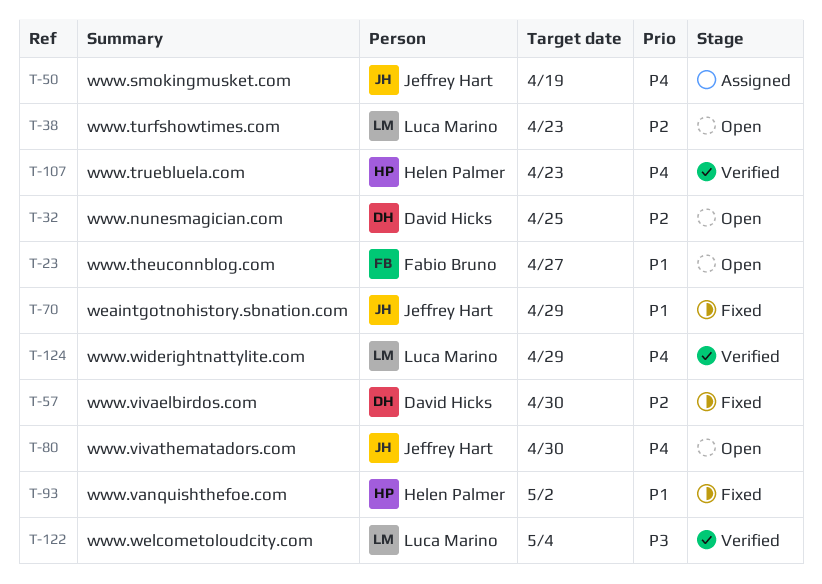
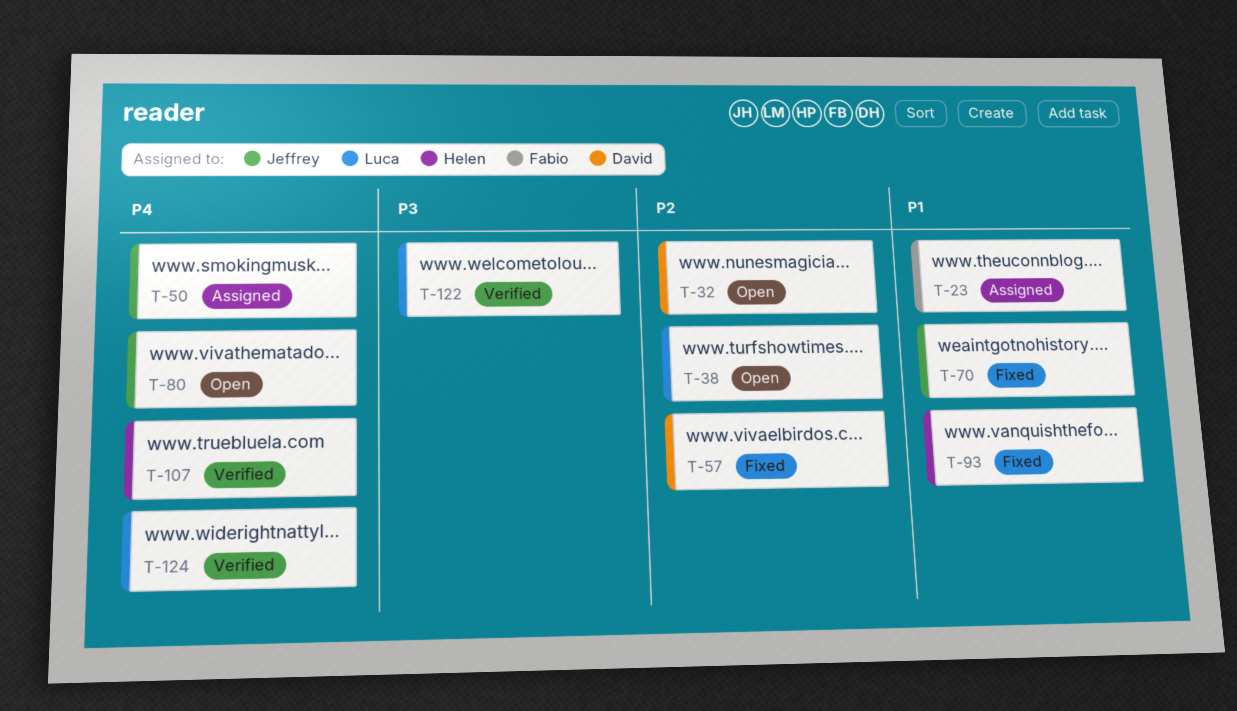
T-23, status: Open -> Assigned

